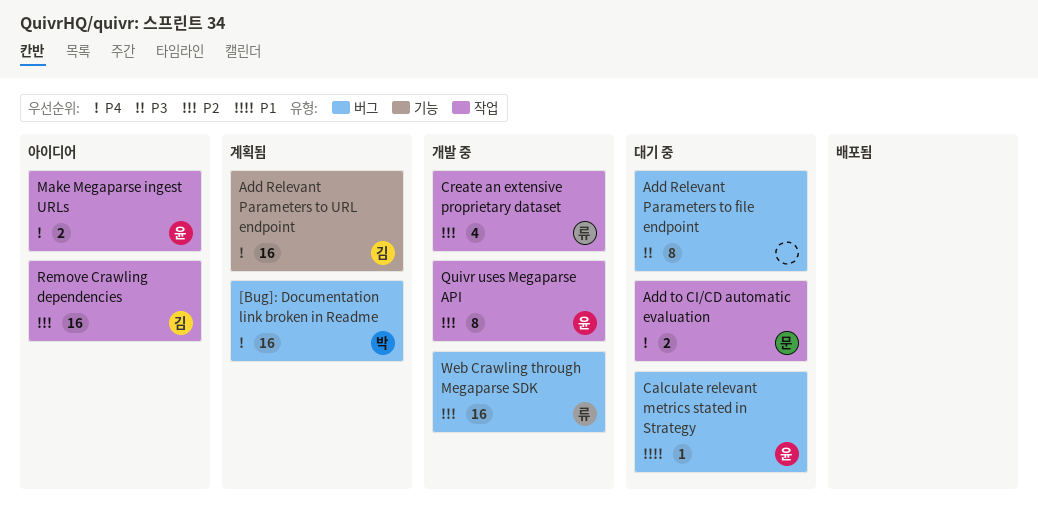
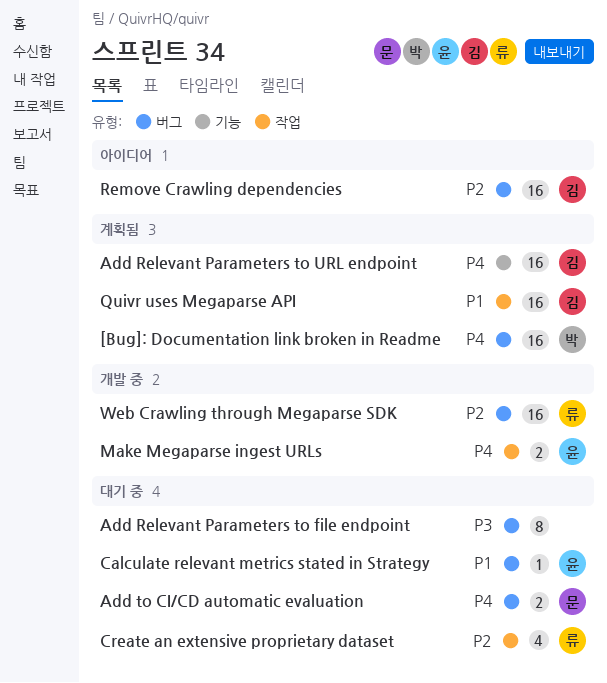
Add to CI/CD automatic evaluation, label: 작업 -> 버그
Create an extensive proprietary dataset, status: 개발 중 -> 대기 중
Make Megaparse ingest URLs, status: 아이디어 -> 개발 중
Quivr uses Megaparse API, status: 개발 중 -> 계획됨
Quivr uses Megaparse API, owner: 윤 -> 김
Quivr uses Megaparse API, priority: P2 -> P1
Quivr uses Megaparse API, estimate: 8 -> 16
Remove Crawling dependencies, label: 작업 -> 버그

